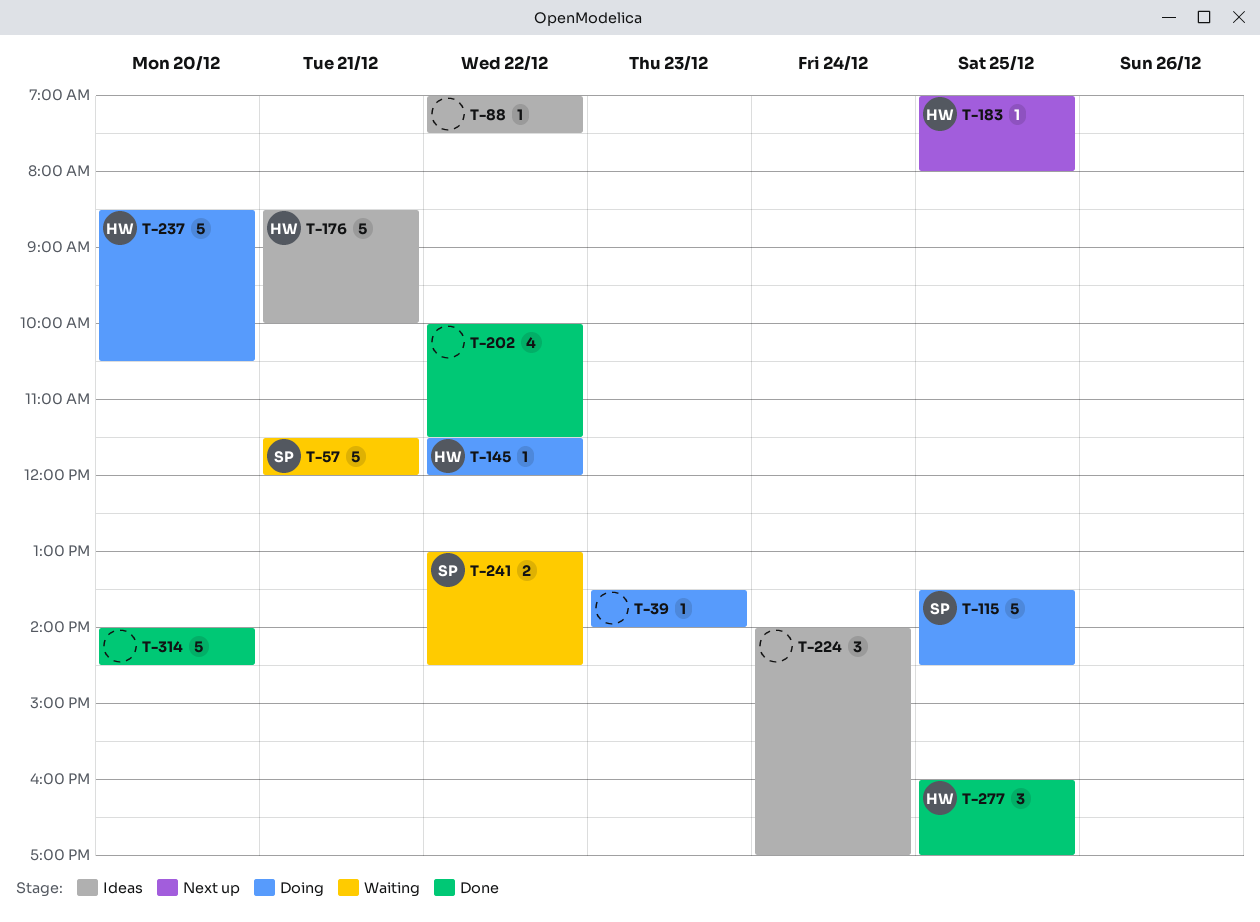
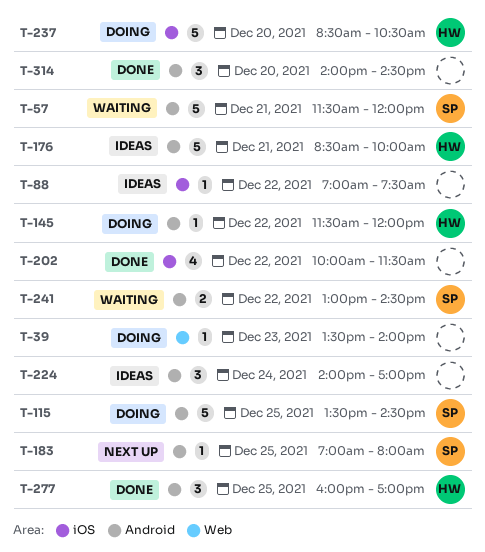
T-183, owner: HW -> SP
T-314, estimate: 5 -> 3

